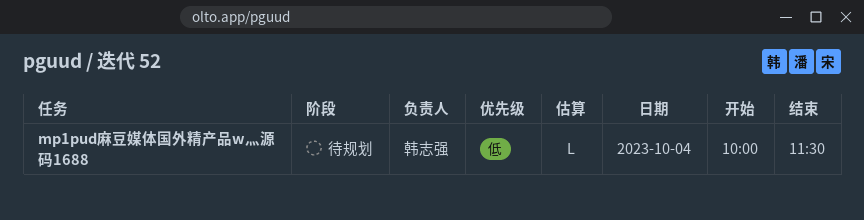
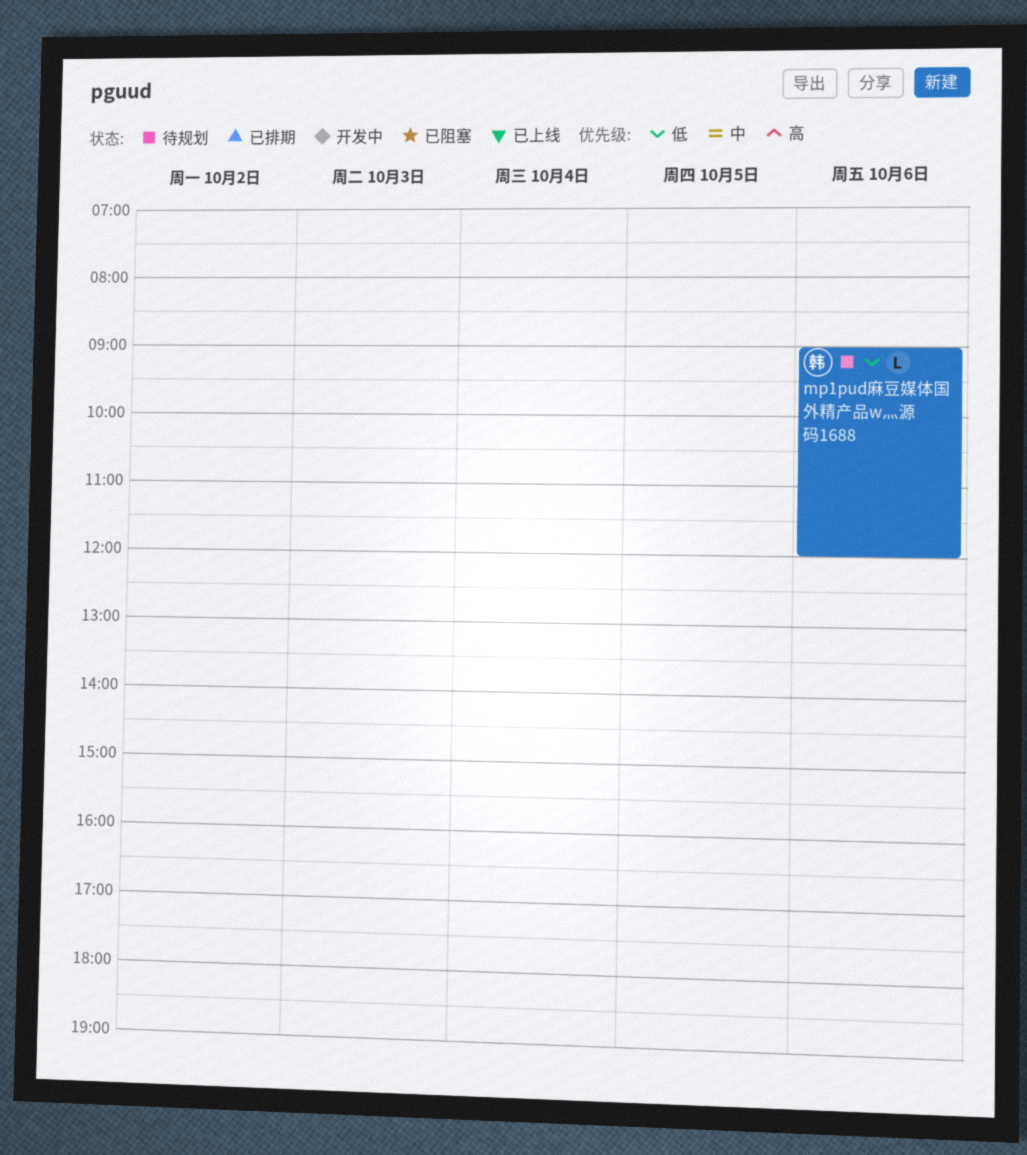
mp1pud麻豆媒体国外精产品w灬源码1688, day: Oct 4 -> Oct 6
mp1pud麻豆媒体国外精产品w灬源码1688, begins: 10:00 -> 09:00
mp1pud麻豆媒体国外精产品w灬源码1688, ends: 11:30 -> 12:00

